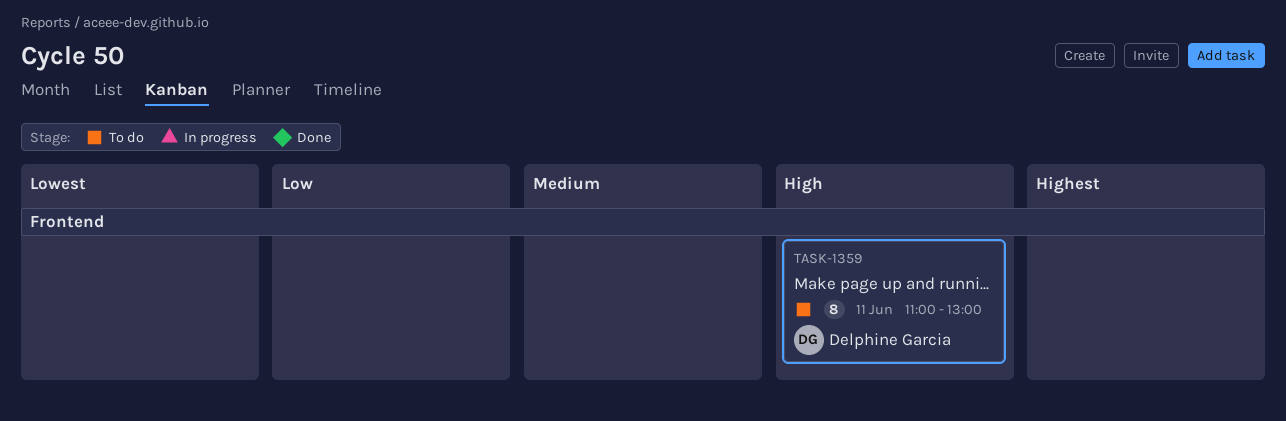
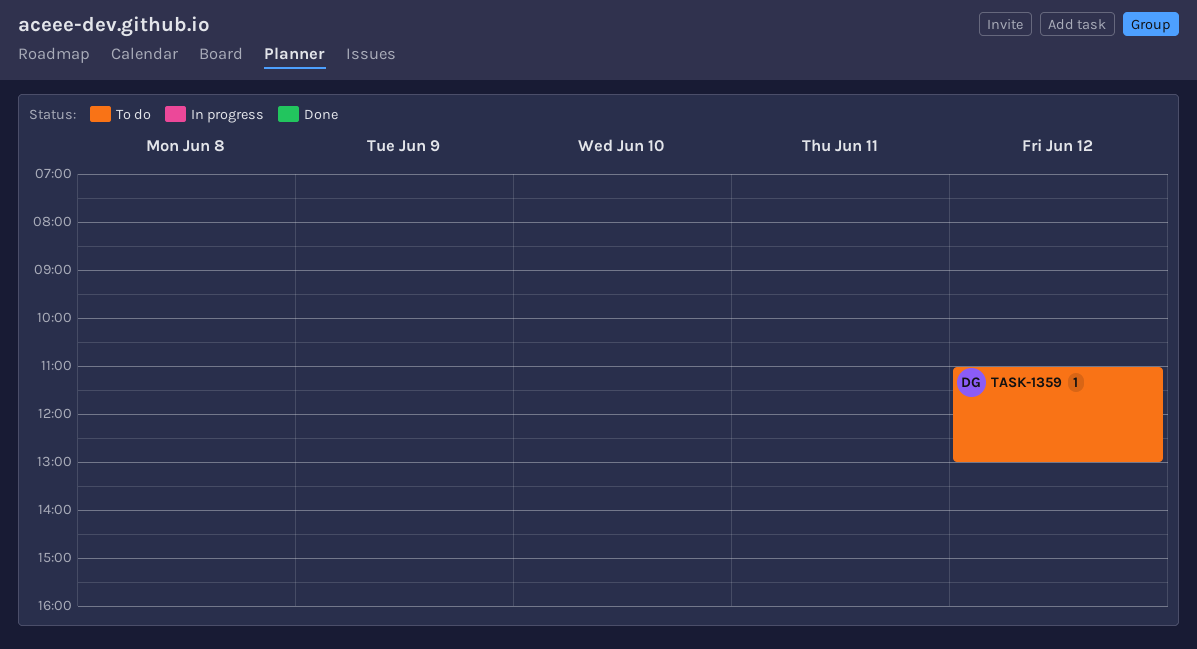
TASK-1359, estimate: 8 -> 1
TASK-1359, day: Jun 11 -> Jun 12

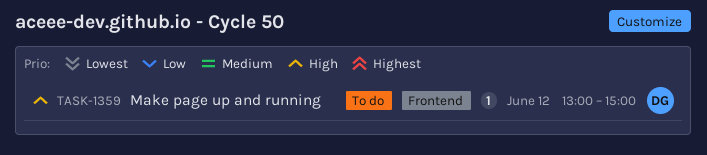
TASK-1359, begins: 11:00 -> 13:00
TASK-1359, ends: 13:00 -> 15:00

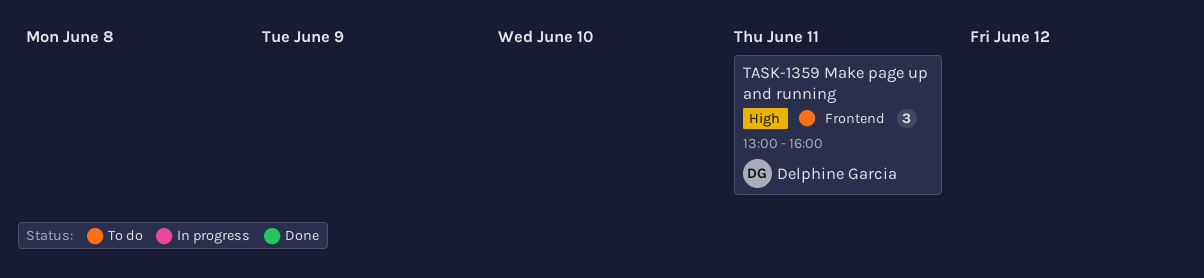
TASK-1359, estimate: 1 -> 3
TASK-1359, day: Jun 12 -> Jun 11
TASK-1359, ends: 15:00 -> 16:00

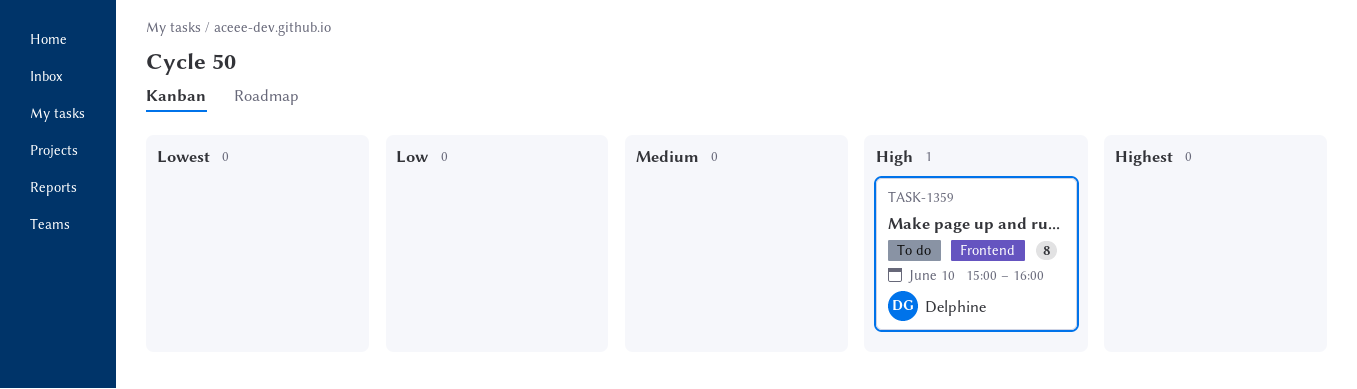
TASK-1359, estimate: 3 -> 8
TASK-1359, day: Jun 11 -> Jun 10
TASK-1359, begins: 13:00 -> 15:00

